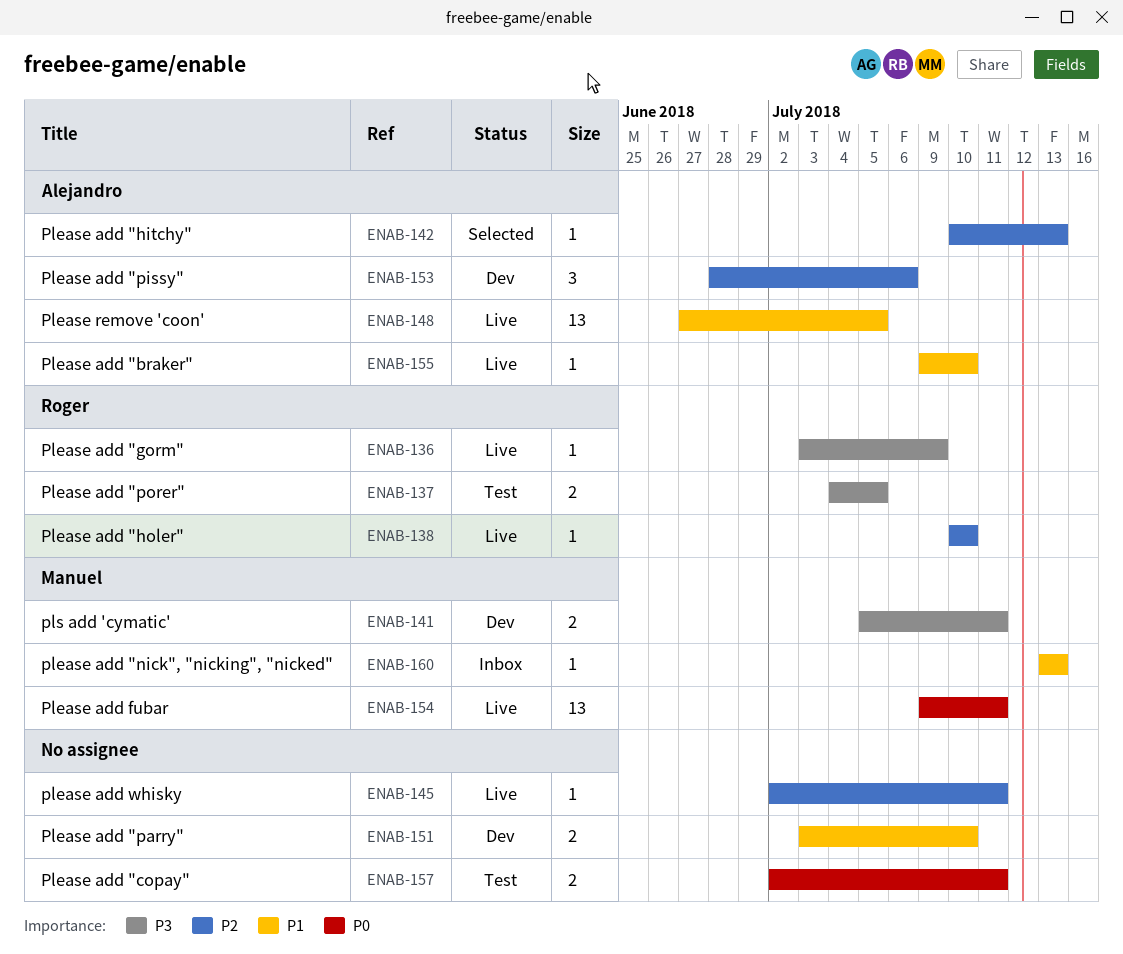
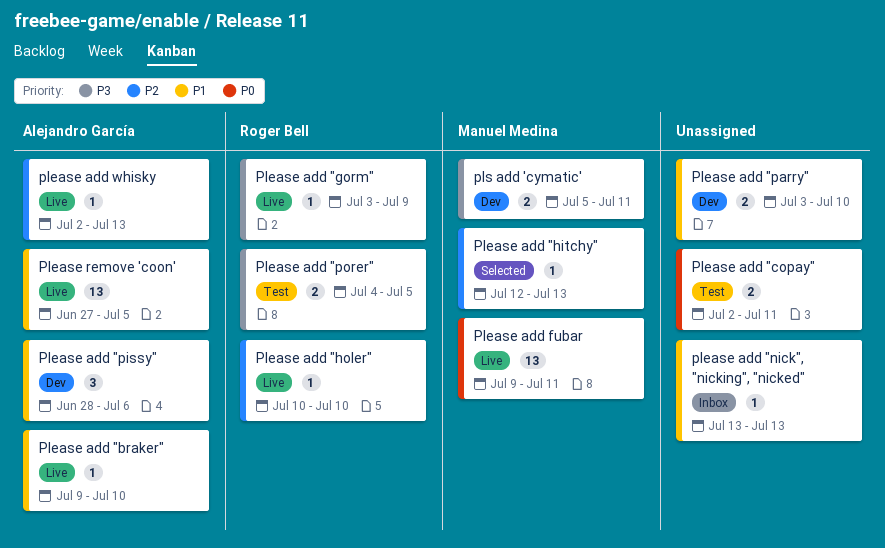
Please add "hitchy", owner: Alejandro García -> Manuel Medina
Please add "hitchy", start: Jul 10 -> Jul 12
please add "nick", "nicking", "nicked", owner: Manuel Medina -> none
Please add "pissy", priority: P2 -> P1
please add whisky, owner: none -> Alejandro García
please add whisky, due: Jul 11 -> Jul 13

